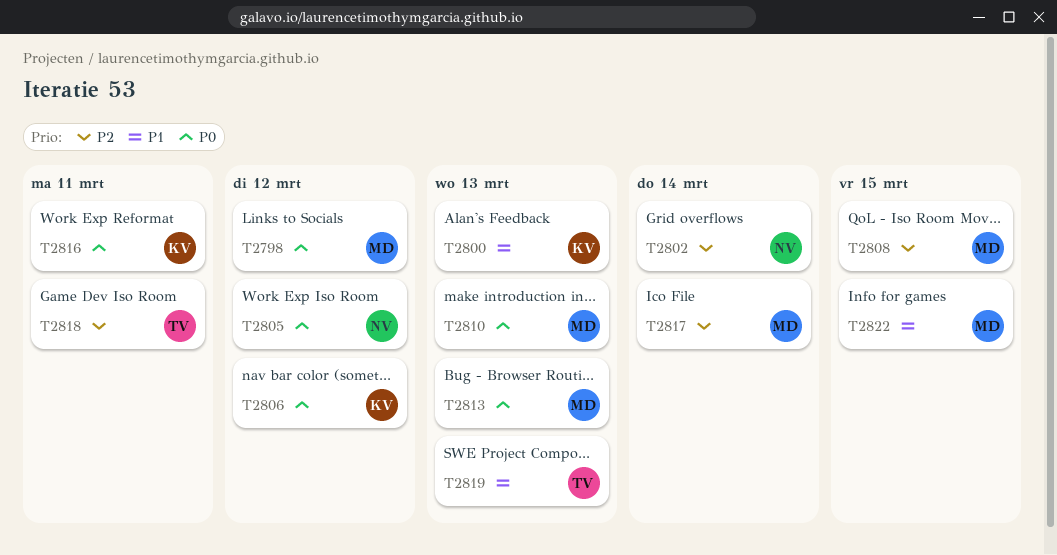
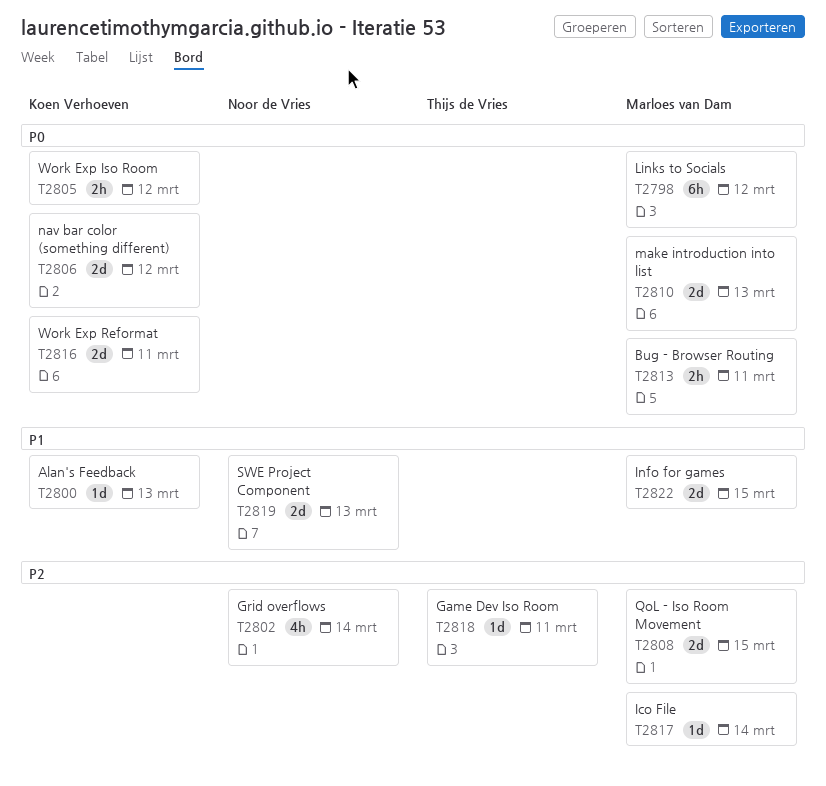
T2805, owner: Noor de Vries -> Koen Verhoeven
T2813, due: Mar 13 -> Mar 11
T2819, owner: Thijs de Vries -> Noor de Vries

